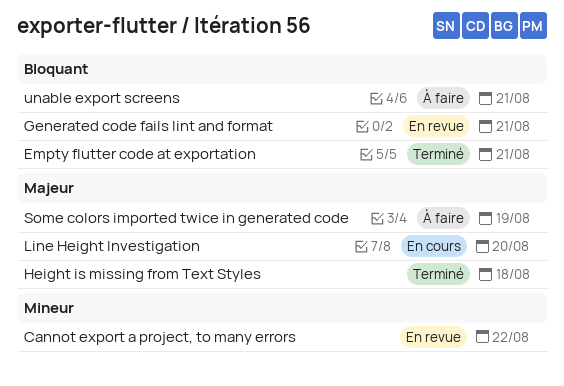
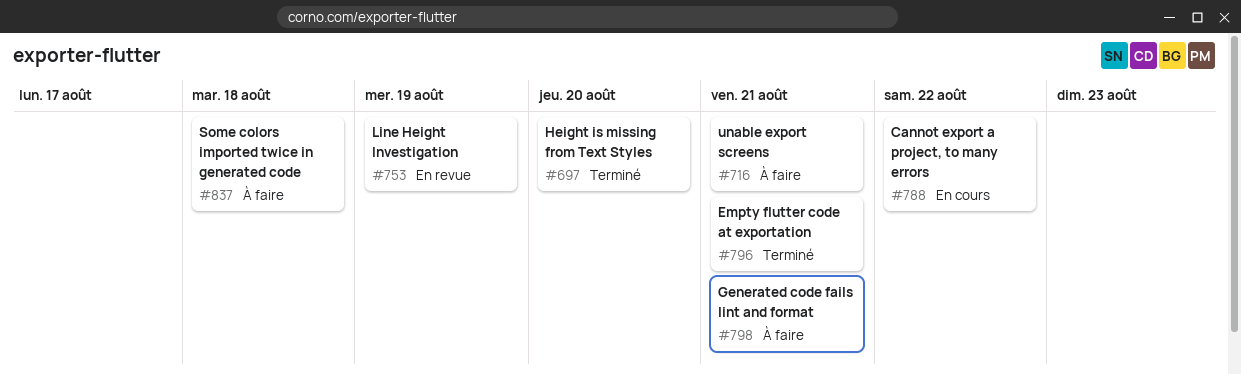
Cannot export a project, to many errors, status: En revue -> En cours
Generated code fails lint and format, status: En revue -> À faire
Height is missing from Text Styles, due: Aug 18 -> Aug 20
Line Height Investigation, status: En cours -> En revue
Line Height Investigation, due: Aug 20 -> Aug 19
Some colors imported twice in generated code, due: Aug 19 -> Aug 18

